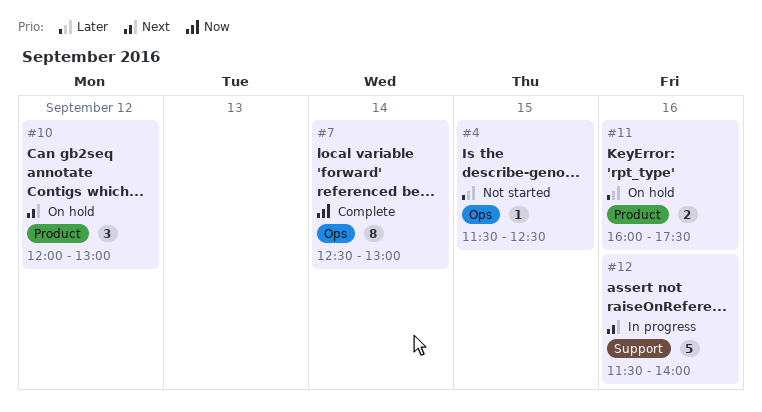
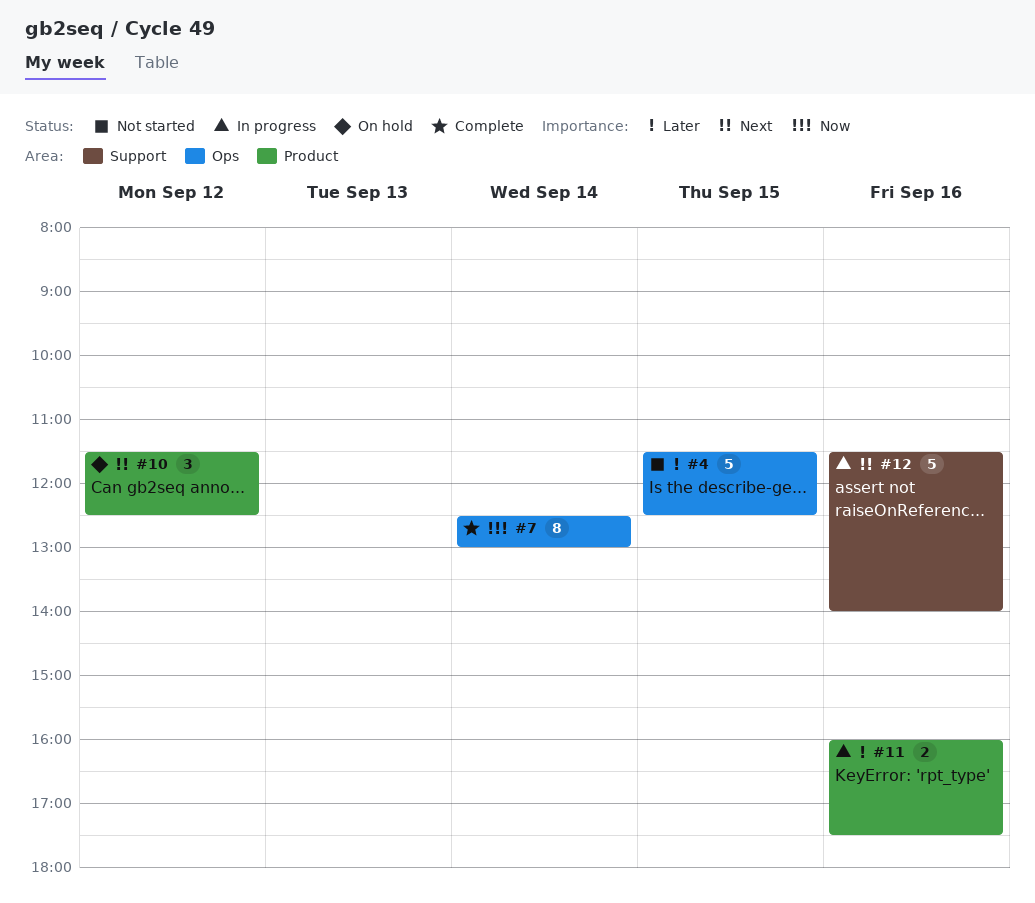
#4, estimate: 1 -> 5
#10, begins: 12:00 -> 11:30
#10, ends: 13:00 -> 12:30
#11, status: On hold -> In progress

